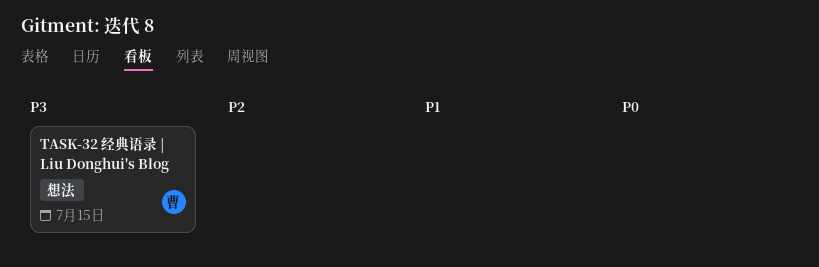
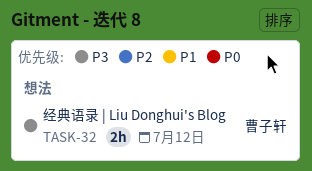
TASK-32, due: Jul 15 -> Jul 12

